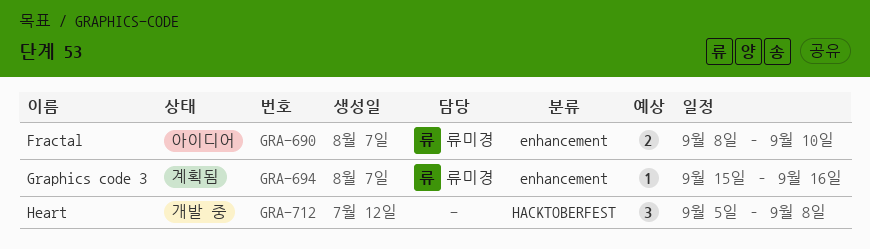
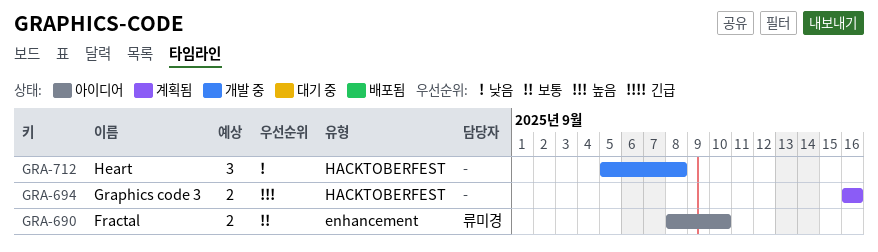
GRA-694, owner: 류미경 -> none
GRA-694, label: enhancement -> HACKTOBERFEST
GRA-694, estimate: 1 -> 2
GRA-694, start: Sep 15 -> Sep 16

